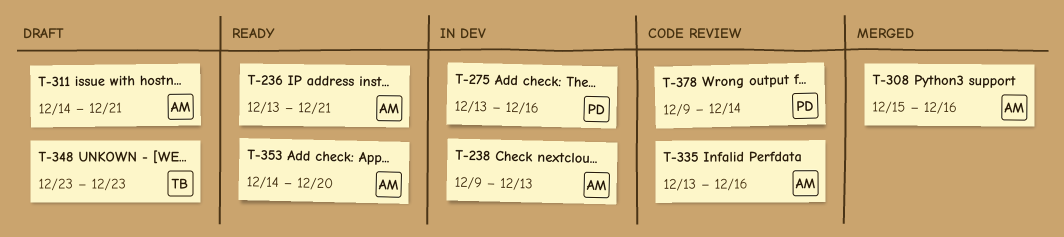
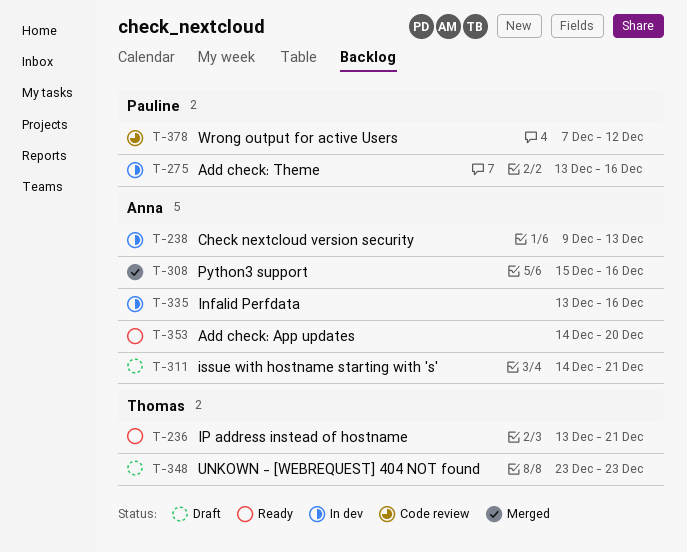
T-236, owner: Anna -> Thomas
T-335, status: Code review -> In dev
T-378, start: Dec 9 -> Dec 7
T-378, due: Dec 14 -> Dec 12

